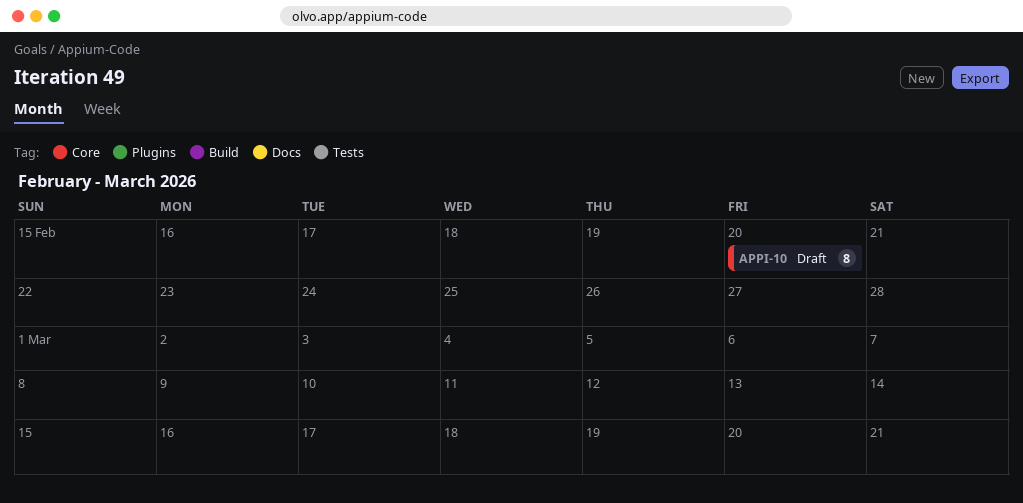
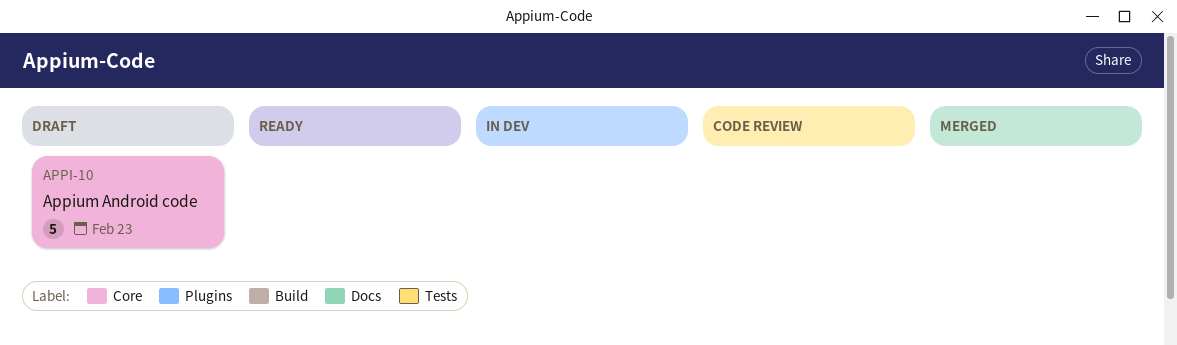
APPI-10, estimate: 8 -> 5
APPI-10, due: Feb 20 -> Feb 23

